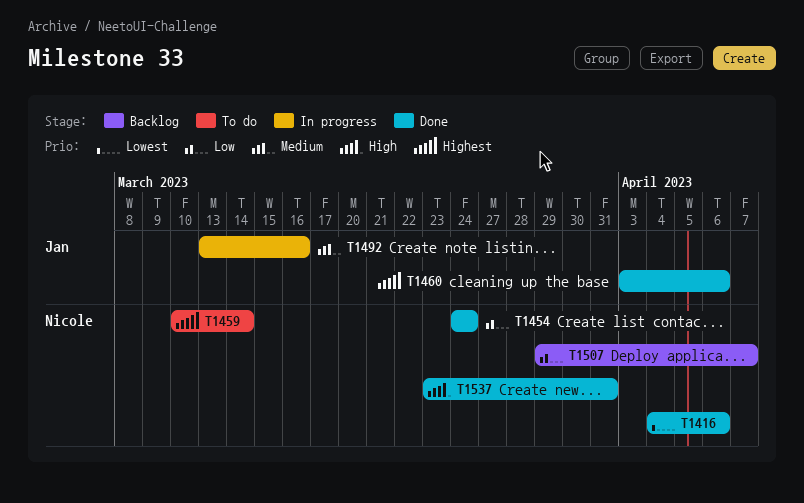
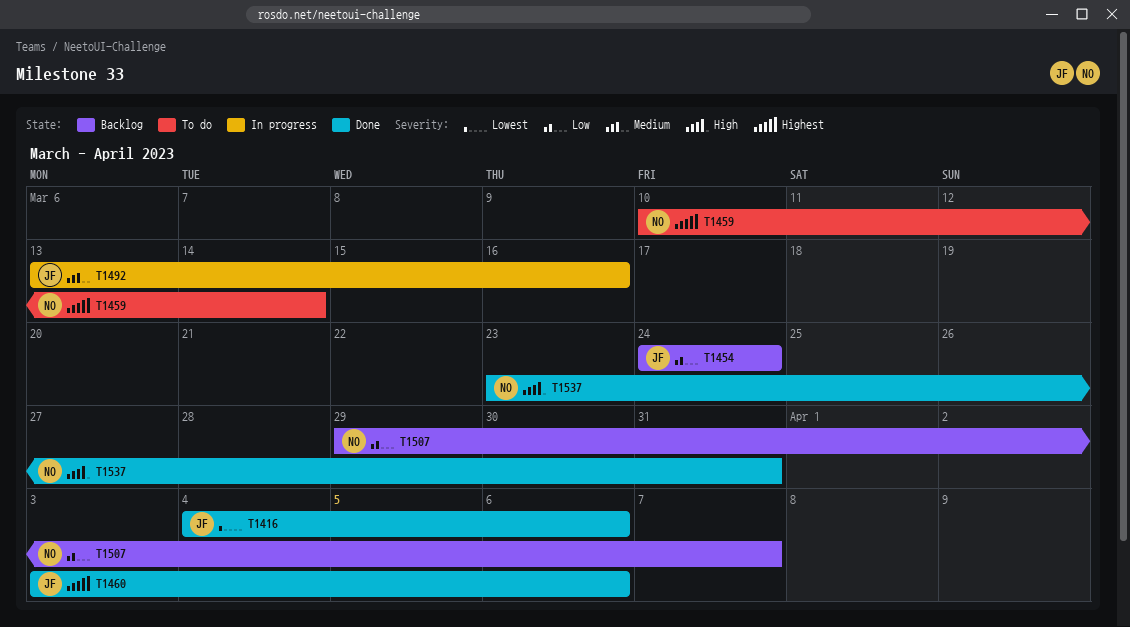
T1416, owner: Nicole -> Jan
T1454, status: Done -> Backlog
T1454, owner: Nicole -> Jan

